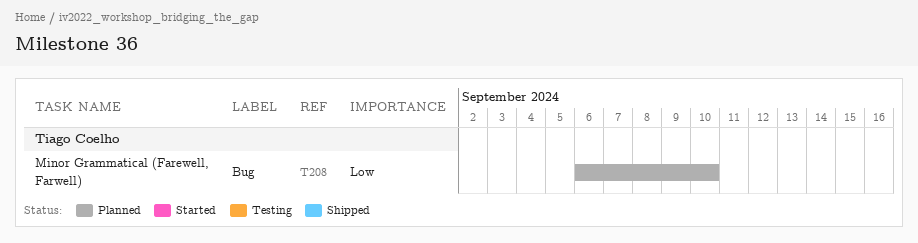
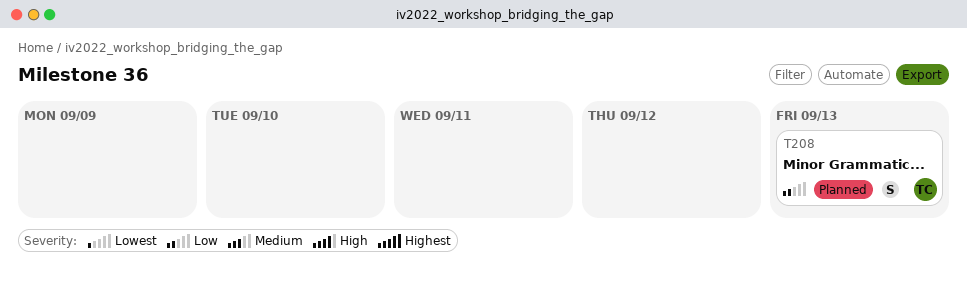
T208, due: Sep 10 -> Sep 13

